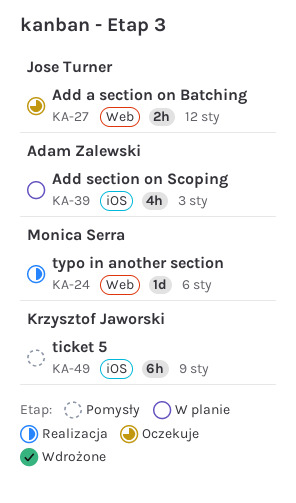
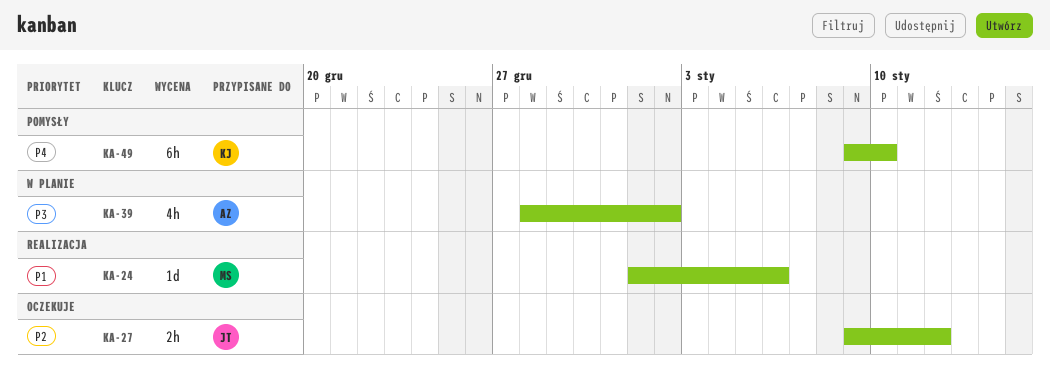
KA-39, due: Jan 3 -> Jan 2
KA-49, due: Jan 9 -> Jan 10

